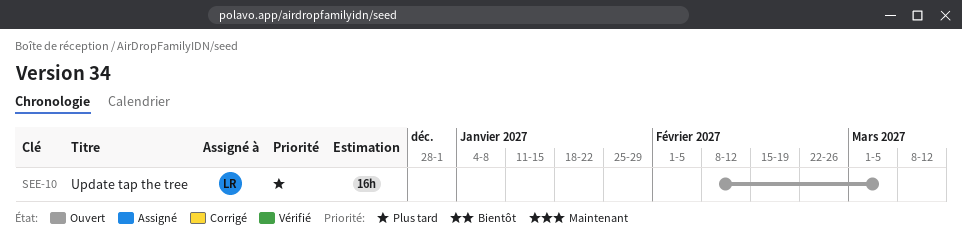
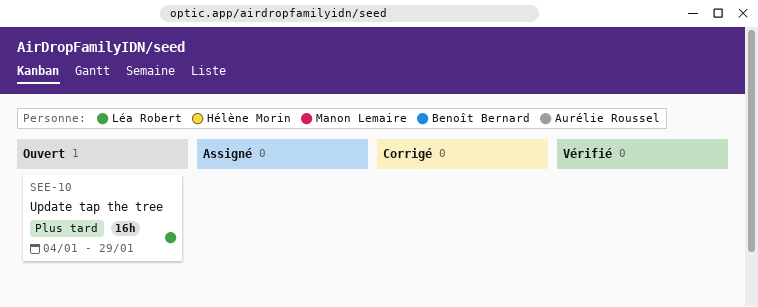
SEE-10, start: Feb 8 -> Jan 4
SEE-10, due: Mar 5 -> Jan 29

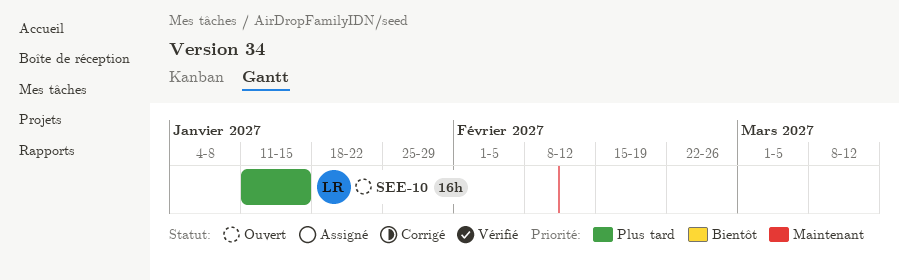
SEE-10, start: Jan 4 -> Jan 11
SEE-10, due: Jan 29 -> Jan 15

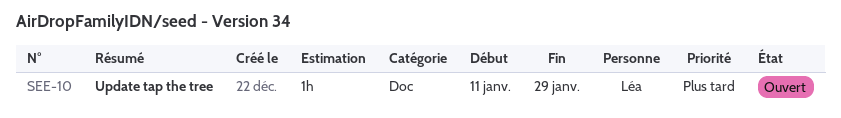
SEE-10, estimate: 16h -> 1h
SEE-10, due: Jan 15 -> Jan 29

